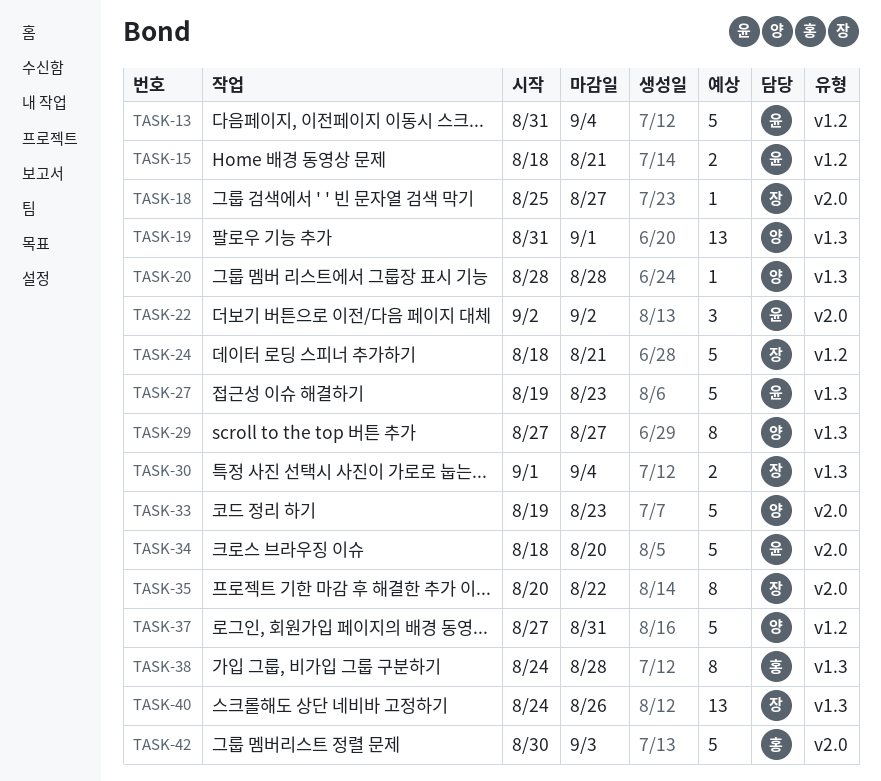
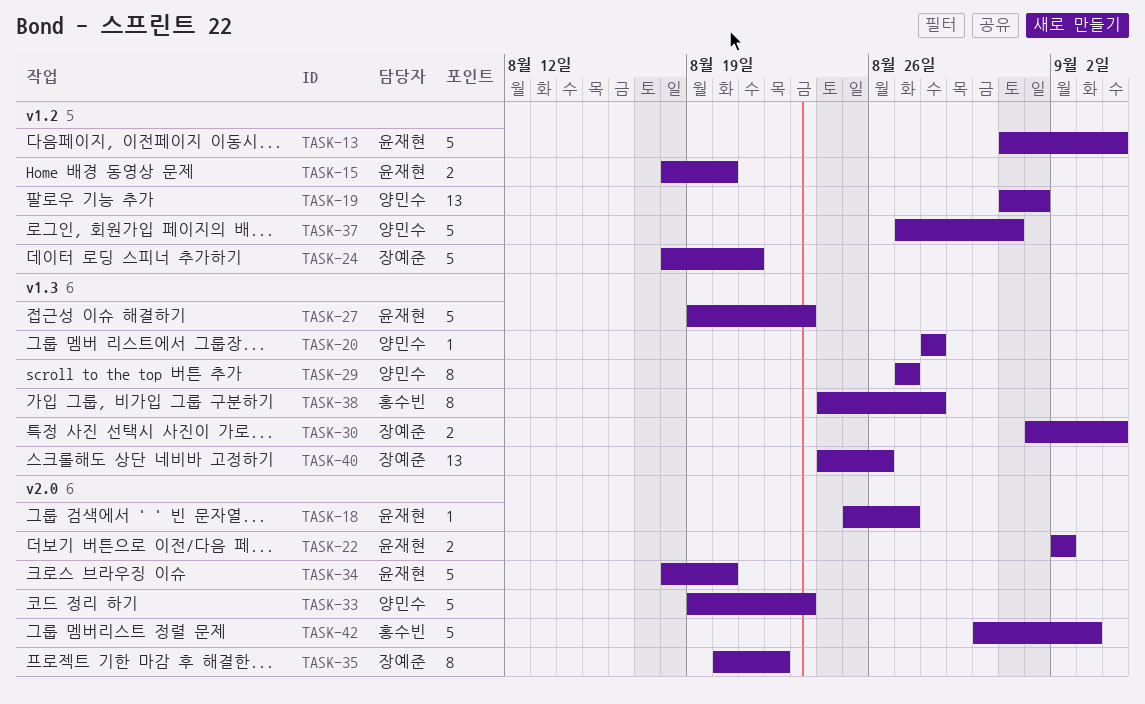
TASK-15, due: Aug 21 -> Aug 20
TASK-18, owner: 장예준 -> 윤재현
TASK-19, label: v1.3 -> v1.2
TASK-22, estimate: 3 -> 2

